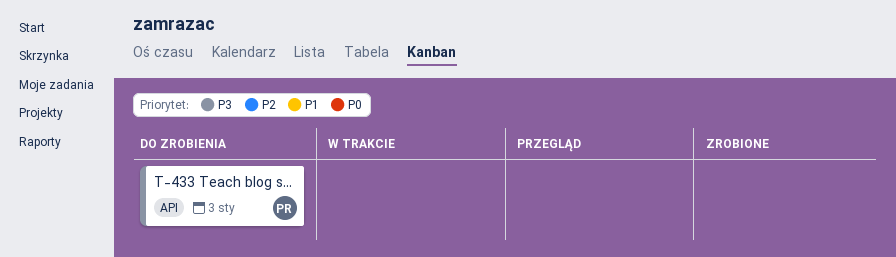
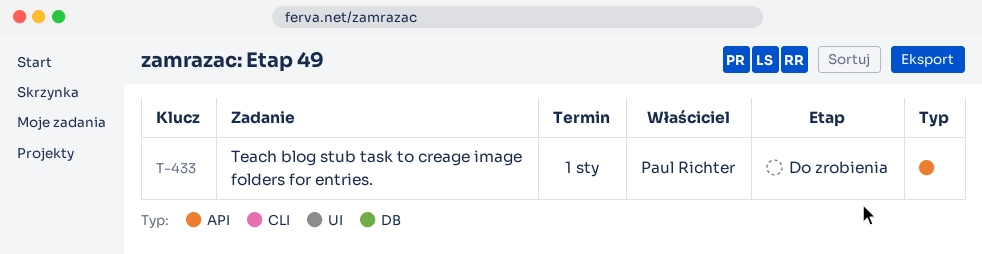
T-433, due: Jan 3 -> Jan 1

